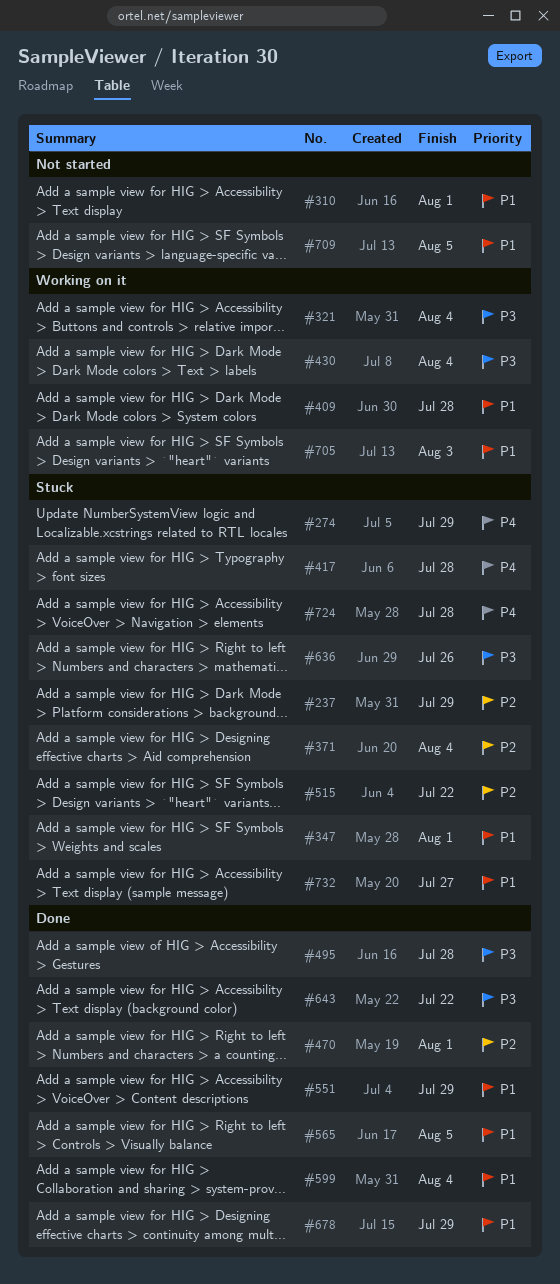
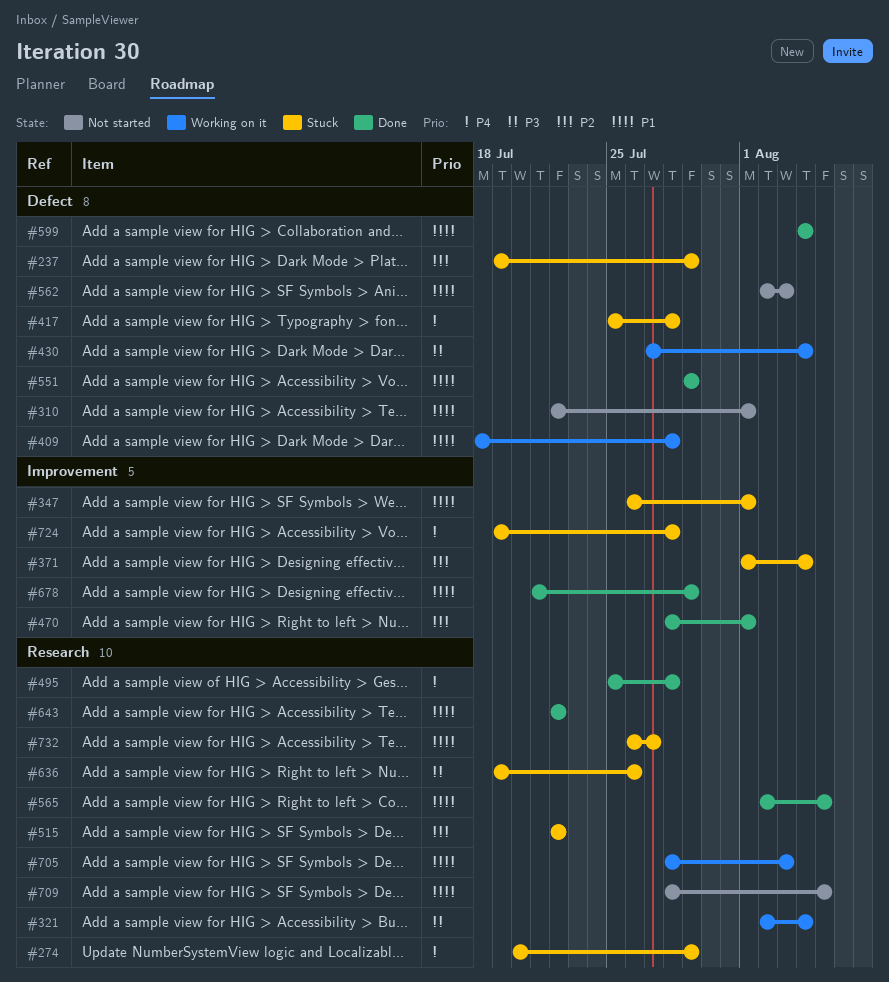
#495, priority: P3 -> P4
#562: none -> present
#643, priority: P3 -> P1

